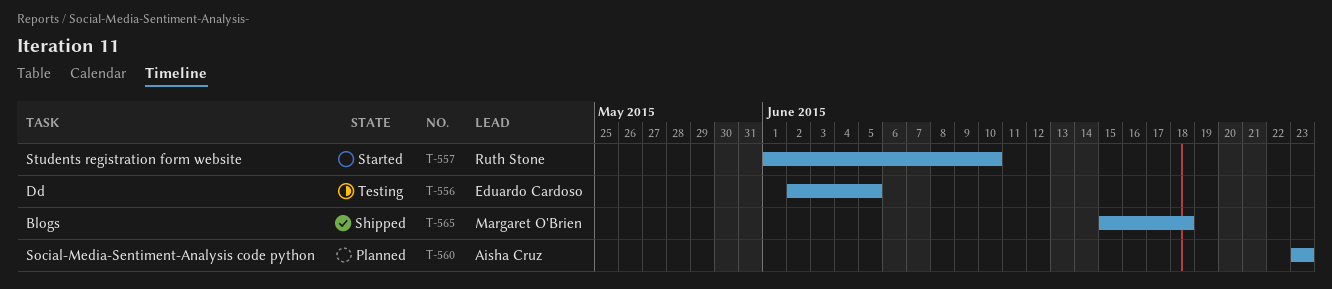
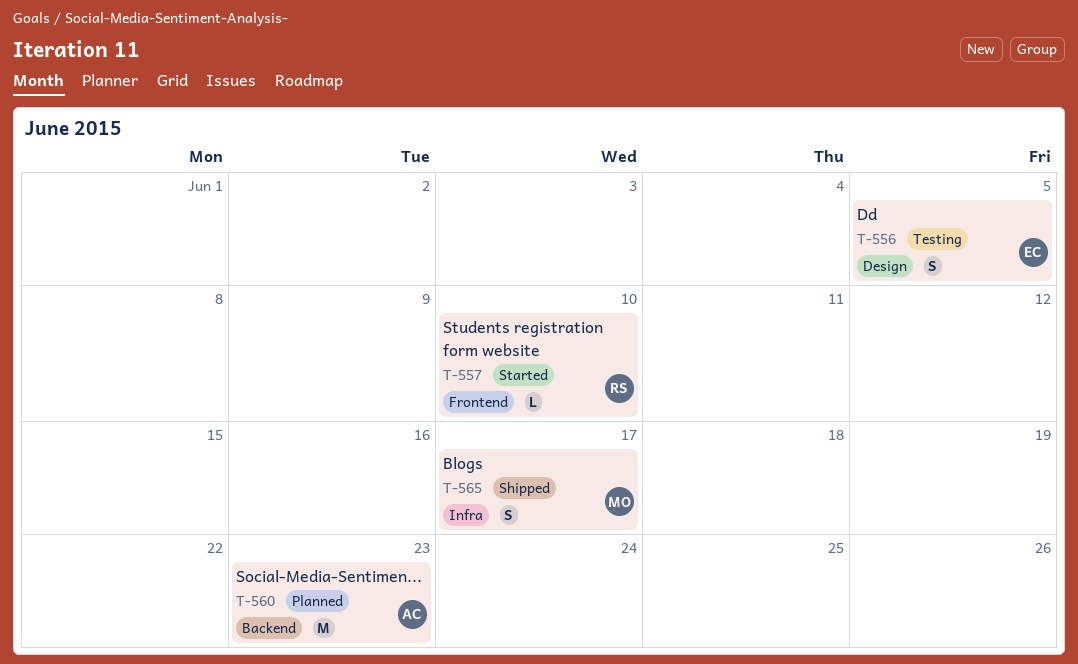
T-565, due: Jun 18 -> Jun 17

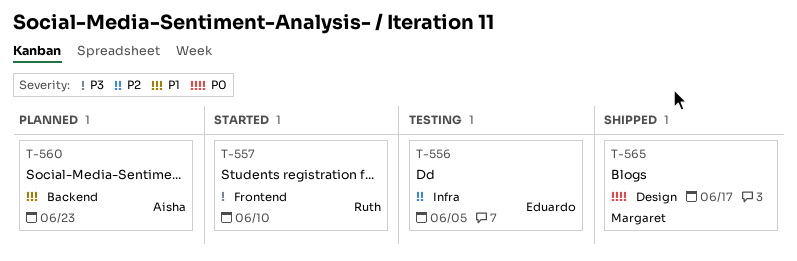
T-556, label: Design -> Infra
T-565, label: Infra -> Design

